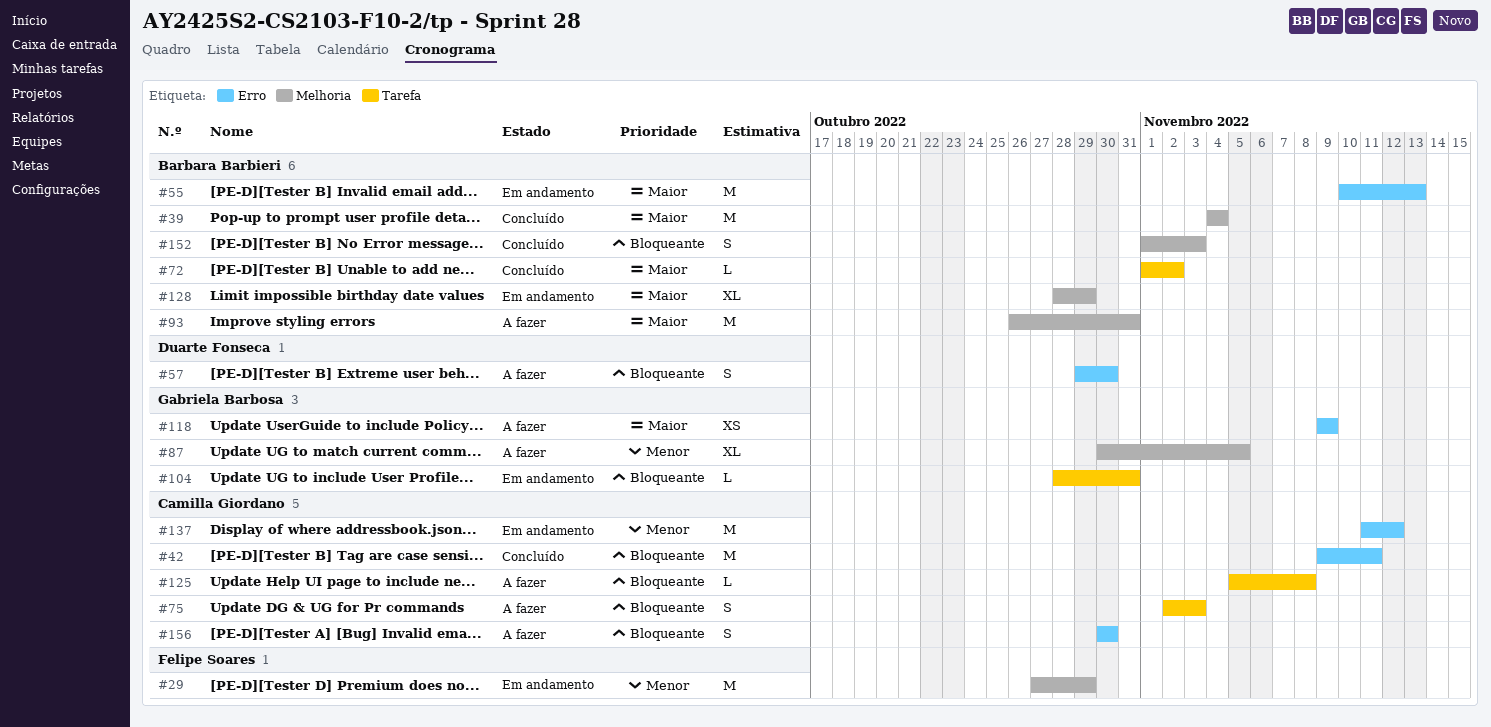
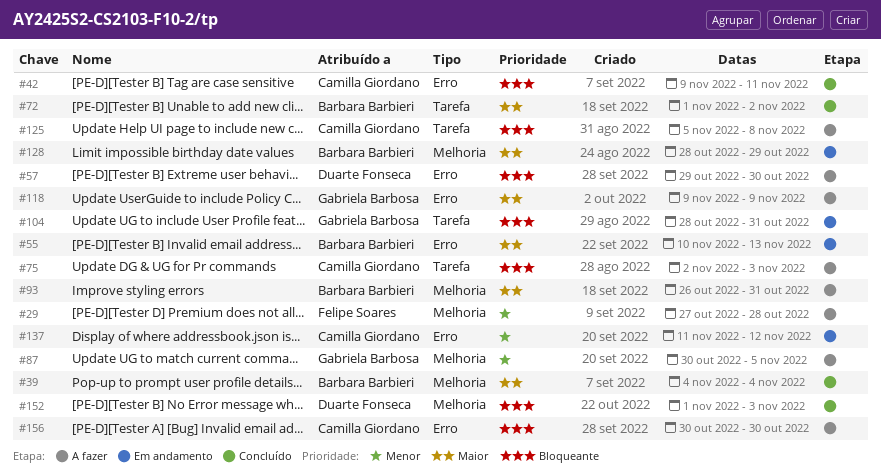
#29, status: Em andamento -> A fazer
#29, due: Oct 29 -> Oct 28
#152, owner: Barbara Barbieri -> Duarte Fonseca

